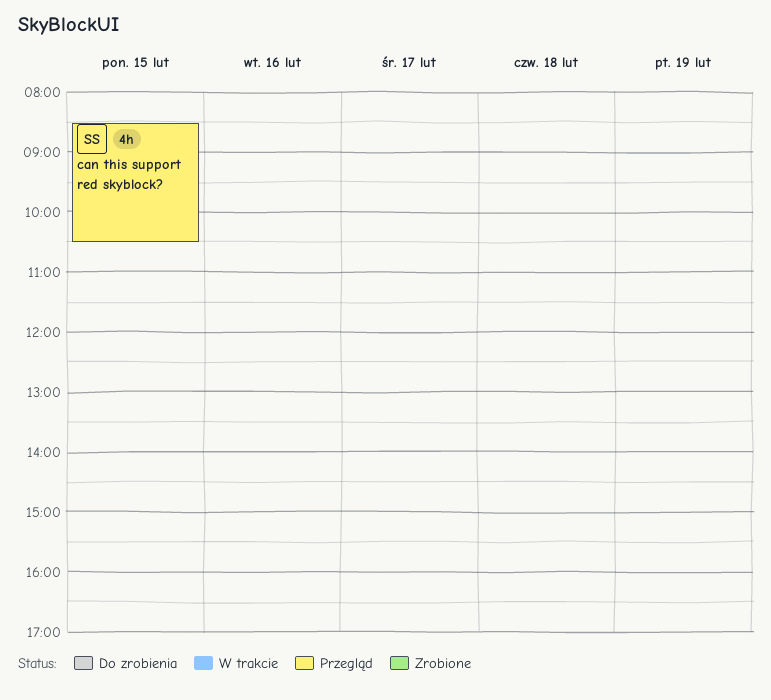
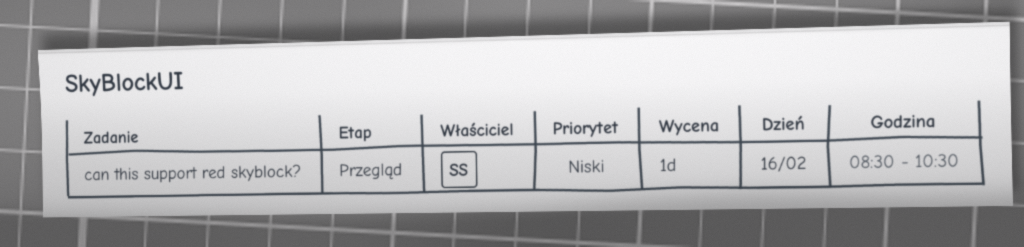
can this support red skyblock?, estimate: 4h -> 1d
can this support red skyblock?, day: Feb 15 -> Feb 16

